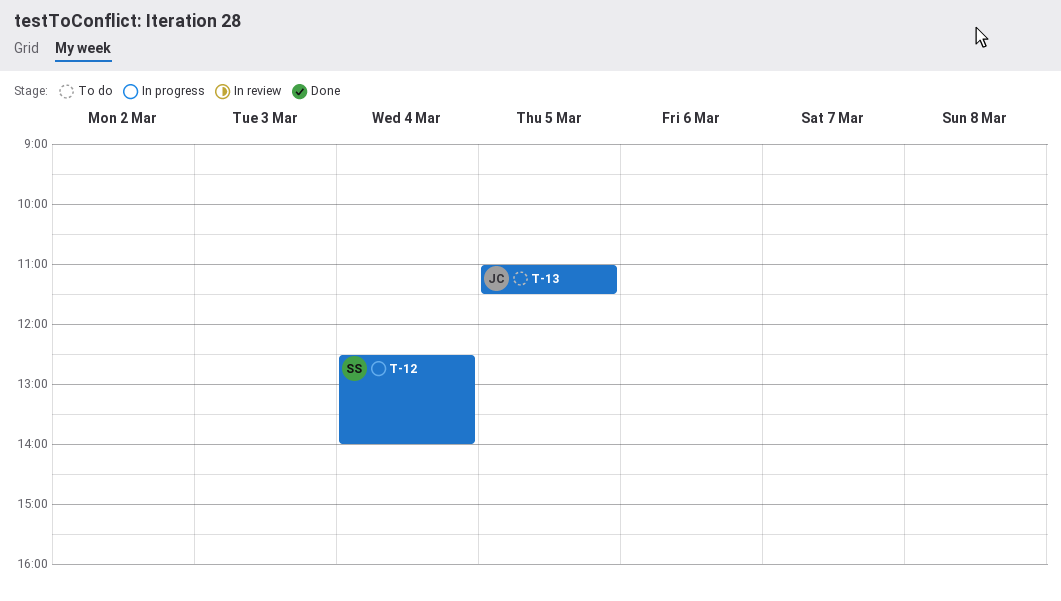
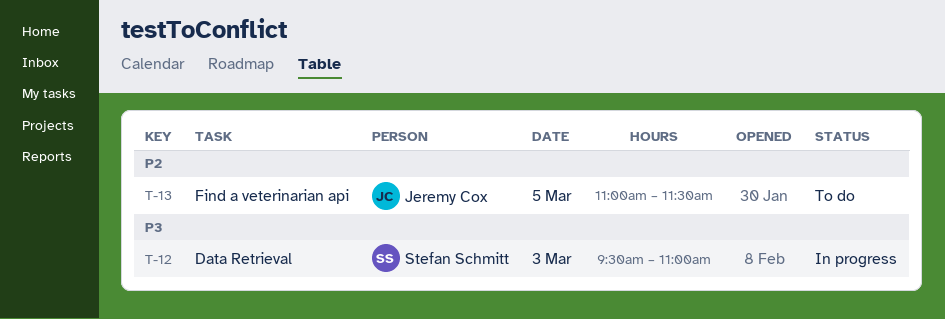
T-12, day: Mar 4 -> Mar 3
T-12, begins: 12:30 -> 09:30
T-12, ends: 14:00 -> 11:00

